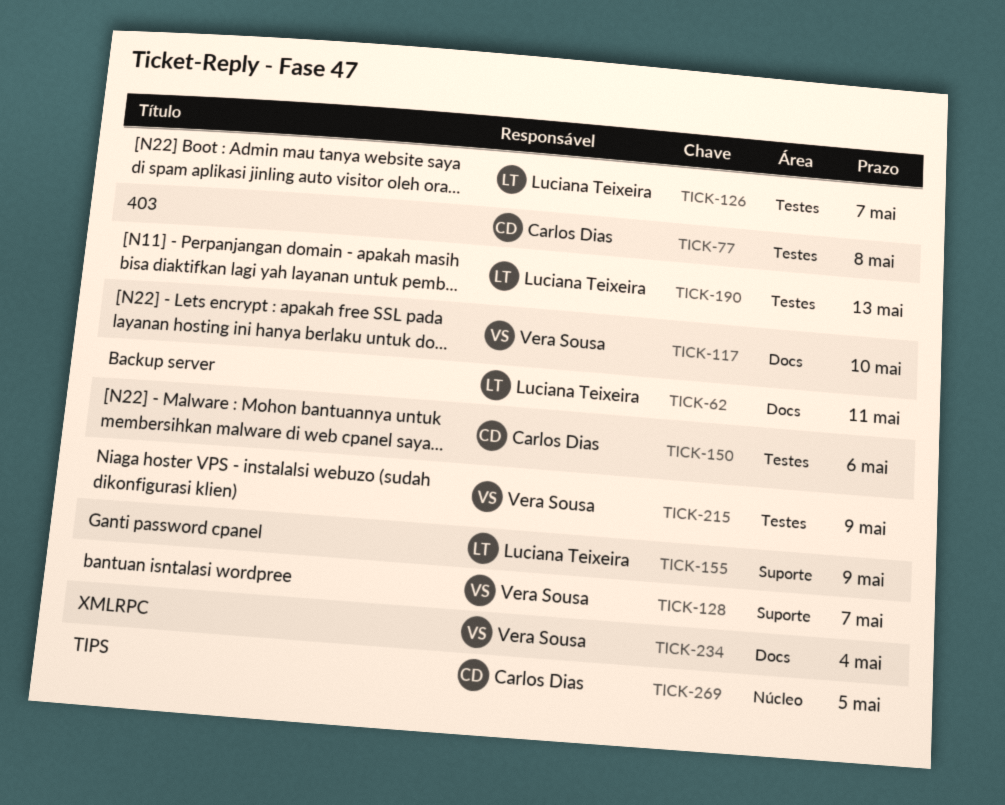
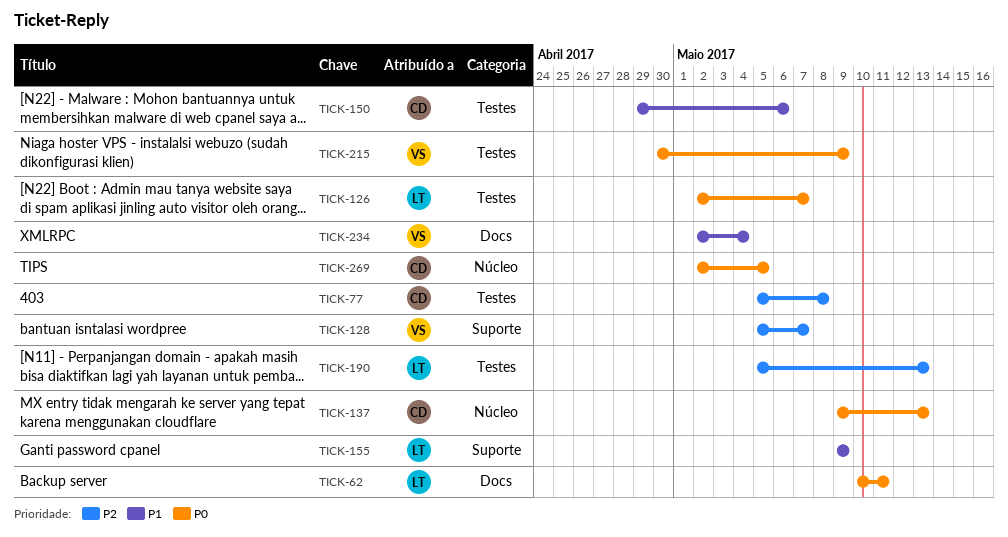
TICK-117: present -> none
TICK-137: none -> present

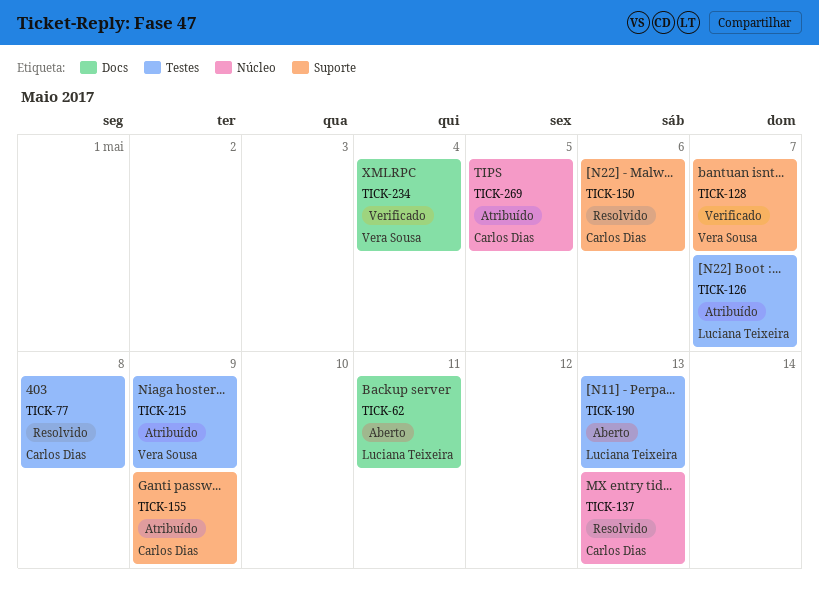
TICK-150, label: Testes -> Suporte
TICK-155, owner: Luciana Teixeira -> Carlos Dias

